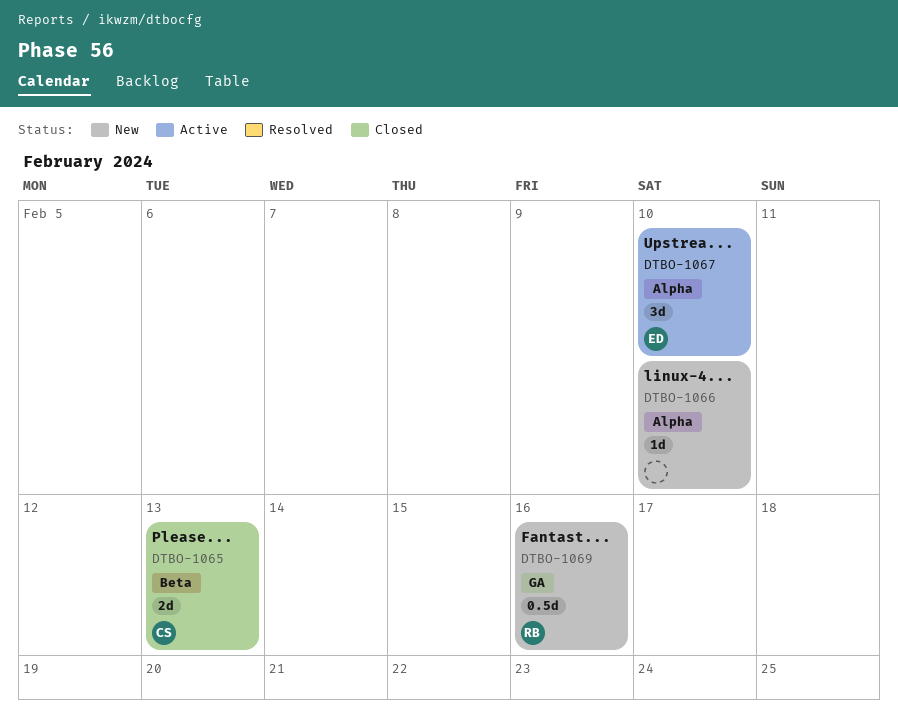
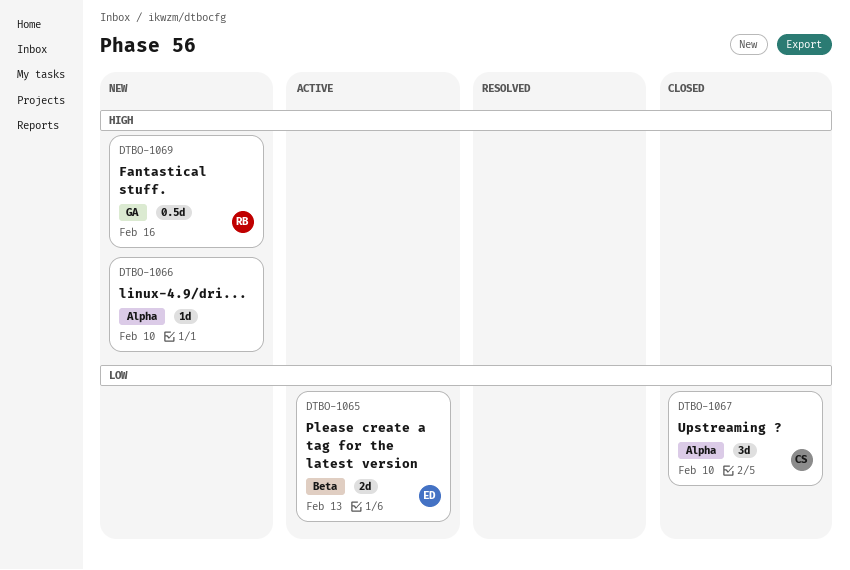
DTBO-1065, status: Closed -> Active
DTBO-1065, owner: CS -> ED
DTBO-1067, status: Active -> Closed
DTBO-1067, owner: ED -> CS

